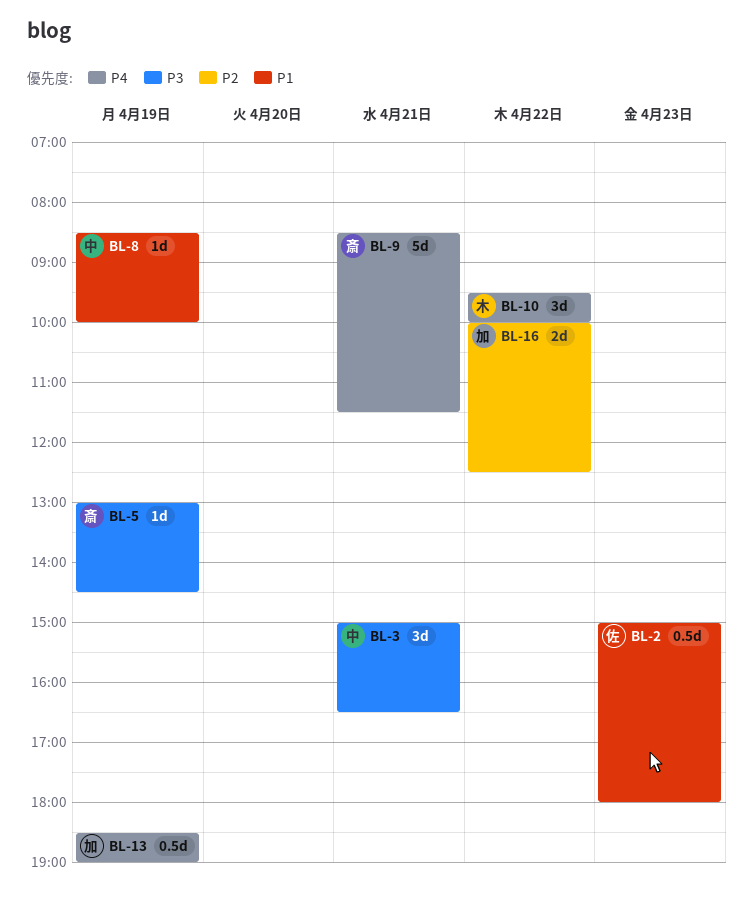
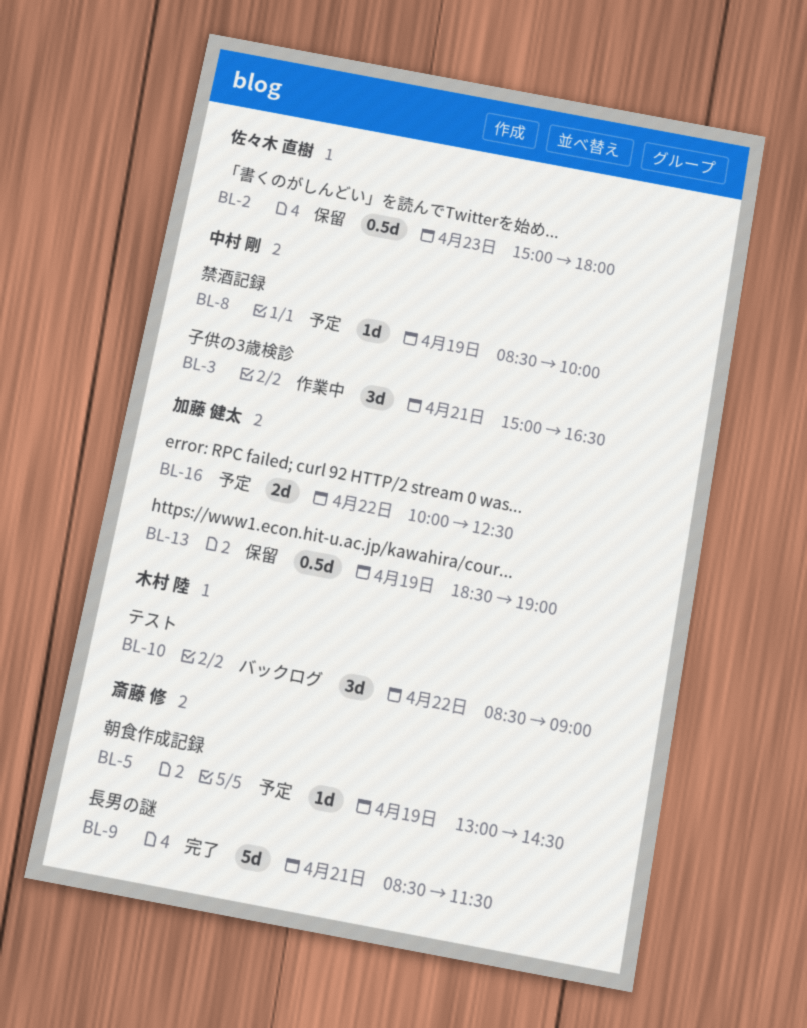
BL-10, begins: 09:30 -> 08:30
BL-10, ends: 10:00 -> 09:00

